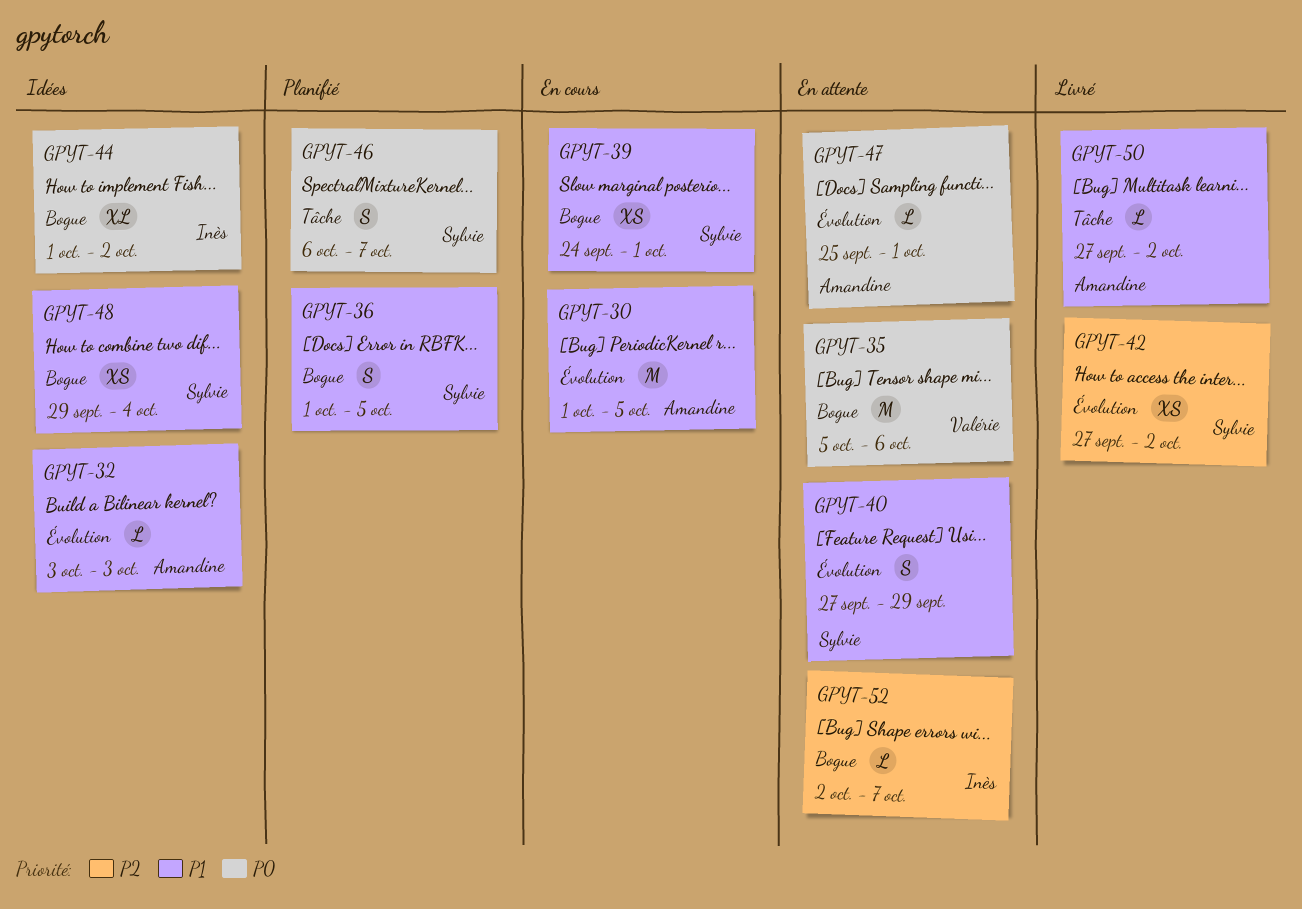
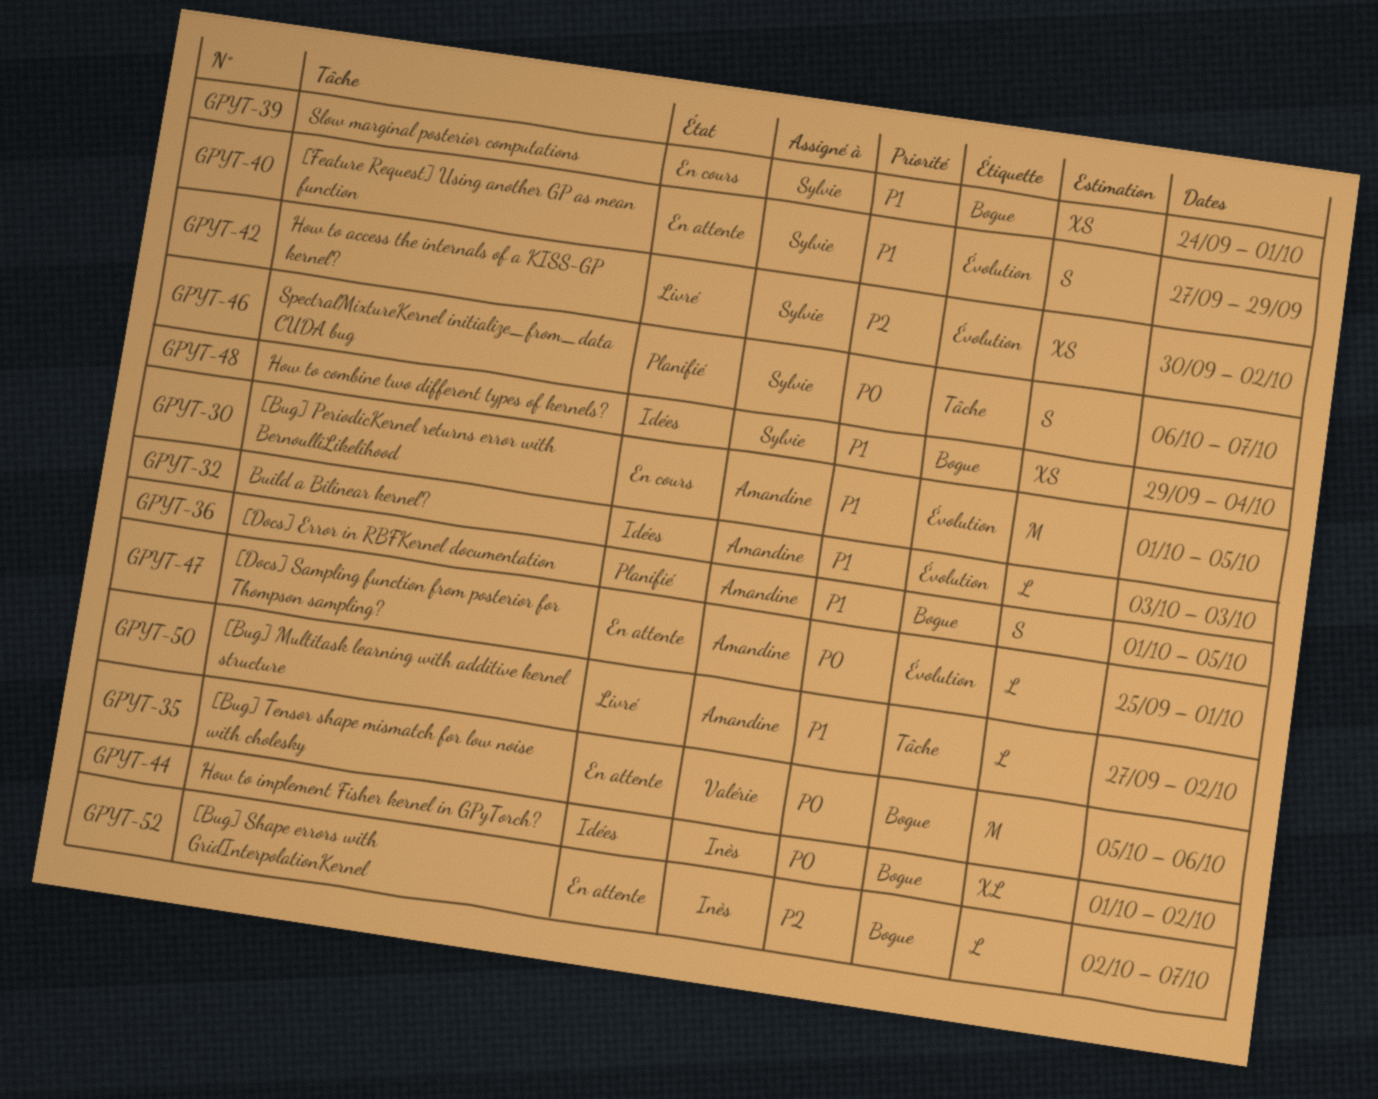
GPYT-36, owner: Sylvie -> Amandine
GPYT-42, start: Sep 27 -> Sep 30

